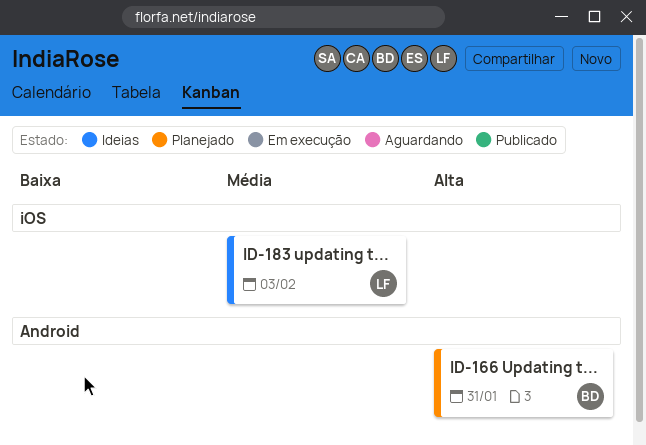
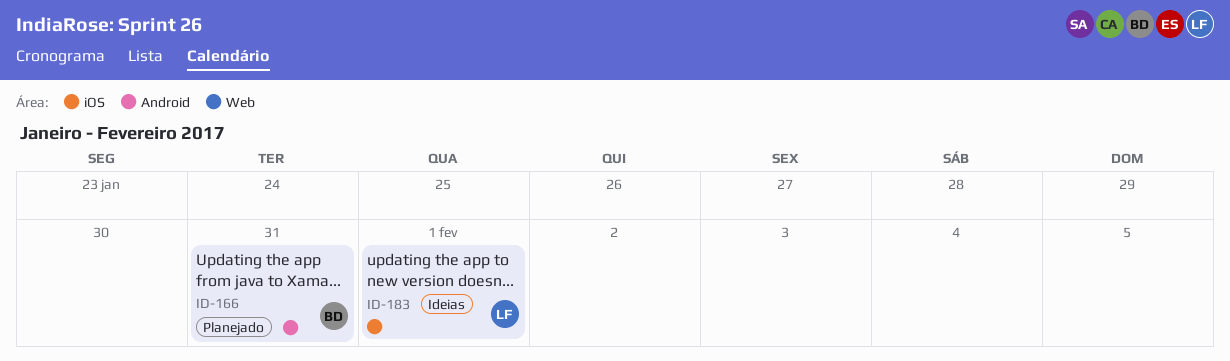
ID-183, due: Feb 3 -> Feb 1

